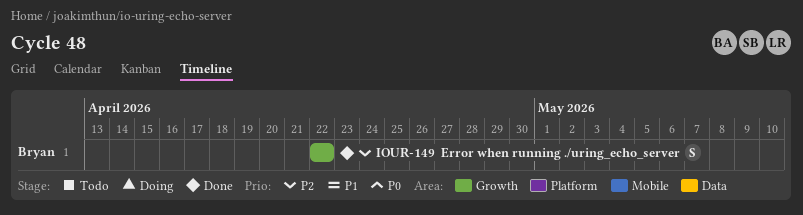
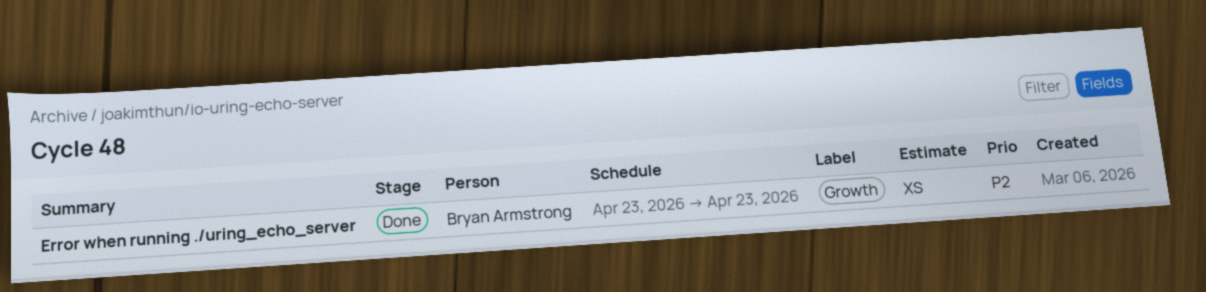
Error when running ./uring_echo_server, estimate: S -> XS
Error when running ./uring_echo_server, start: Apr 22 -> Apr 23
Error when running ./uring_echo_server, due: Apr 22 -> Apr 23

